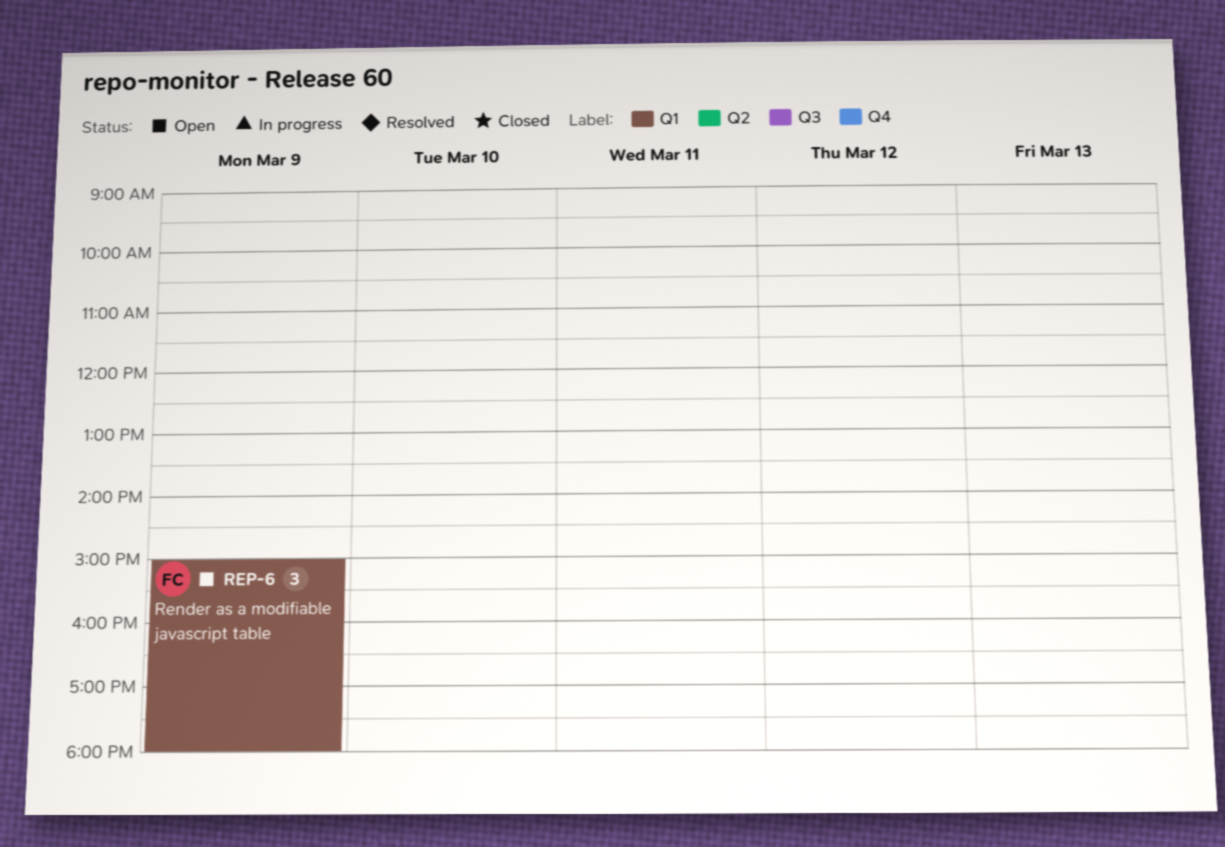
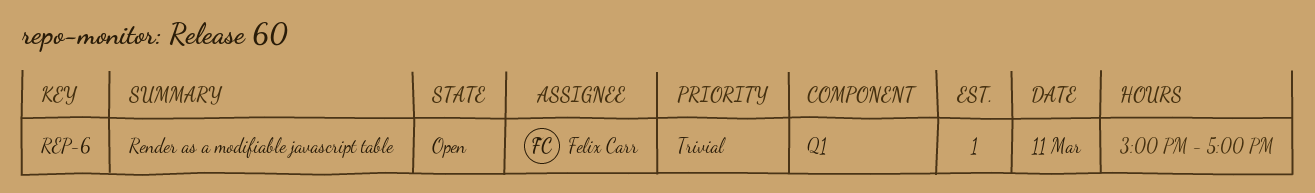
REP-6, estimate: 3 -> 1
REP-6, day: Mar 9 -> Mar 11
REP-6, ends: 18:00 -> 17:00

